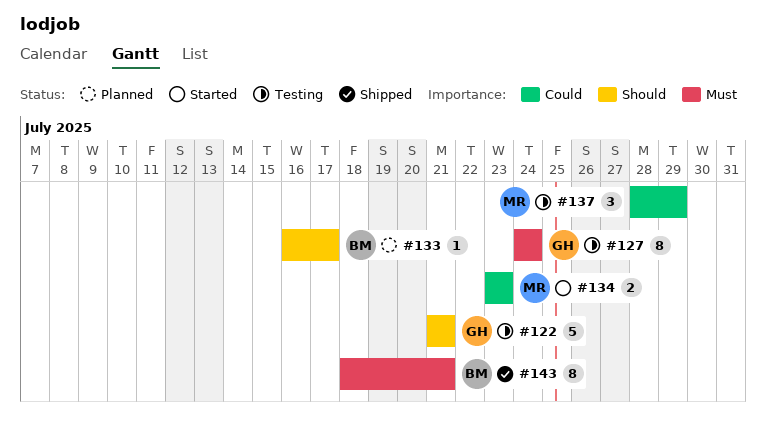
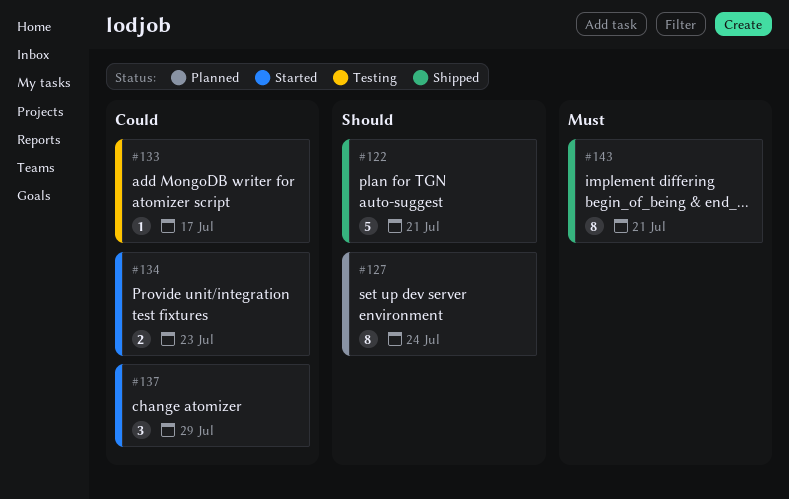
#122, status: Testing -> Shipped
#127, status: Testing -> Planned
#127, priority: Must -> Should
#133, status: Planned -> Testing
#133, priority: Should -> Could
#137, status: Testing -> Started

